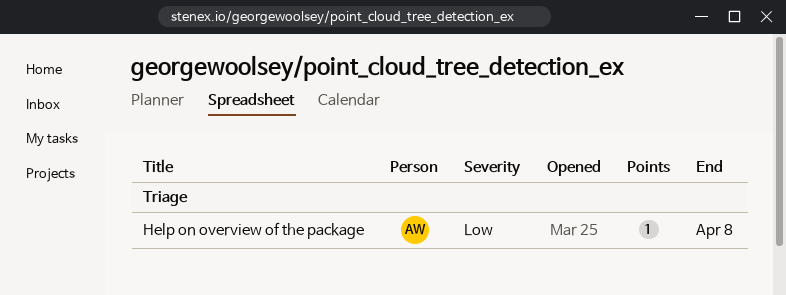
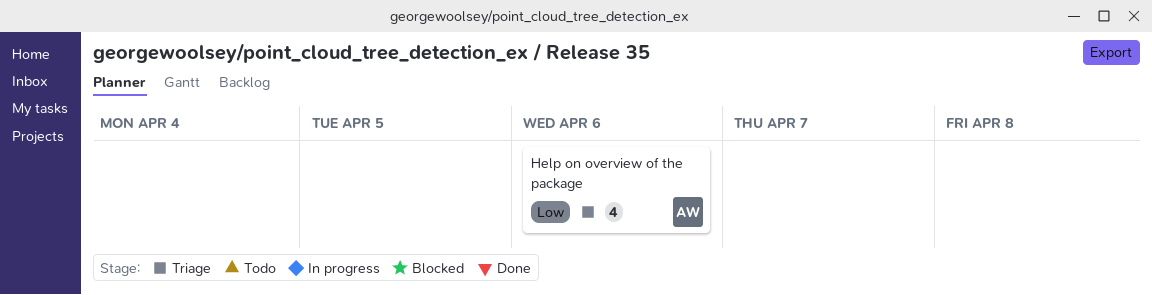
Help on overview of the package, estimate: 1 -> 4
Help on overview of the package, due: Apr 8 -> Apr 6

